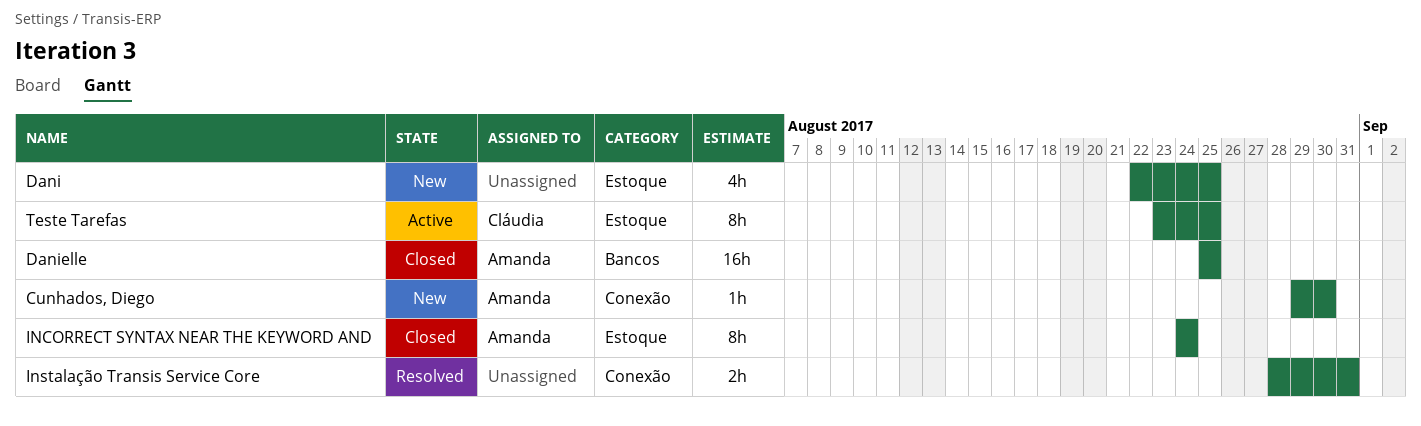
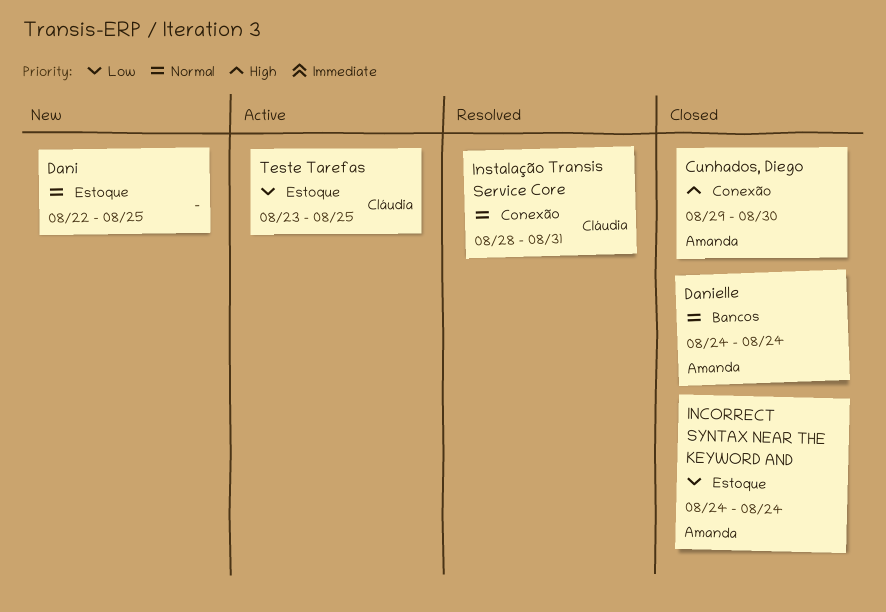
Cunhados, Diego, status: New -> Closed
Danielle, start: Aug 25 -> Aug 24
Danielle, due: Aug 25 -> Aug 24
Instalação Transis Service Core, owner: none -> Cláudia

